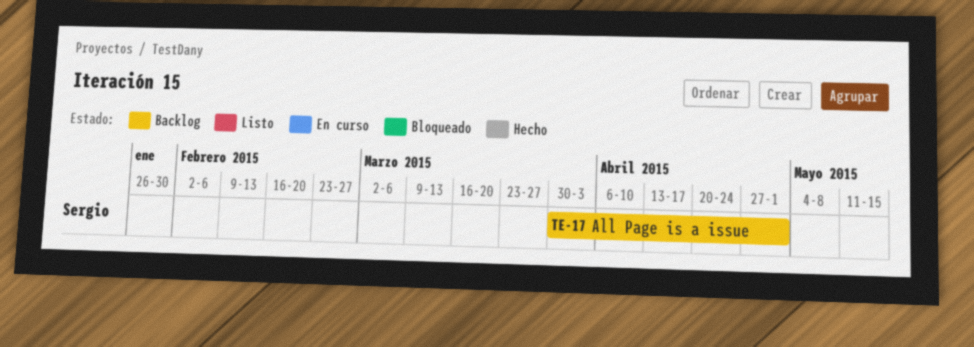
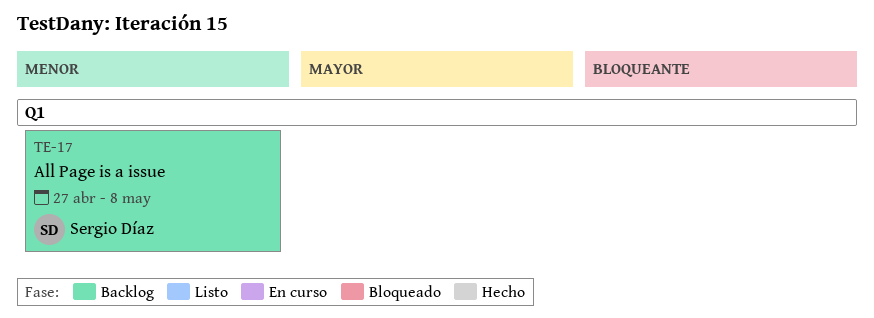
TE-17, start: Mar 30 -> Apr 27
TE-17, due: May 1 -> May 8

